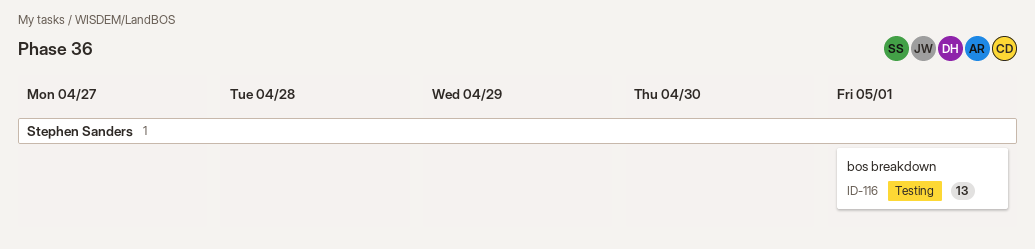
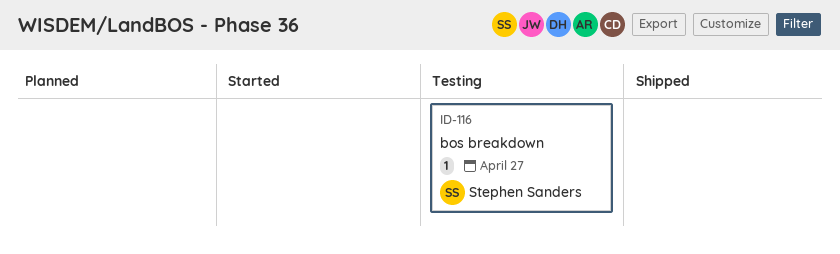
ID-116, estimate: 13 -> 1
ID-116, due: May 1 -> Apr 27

